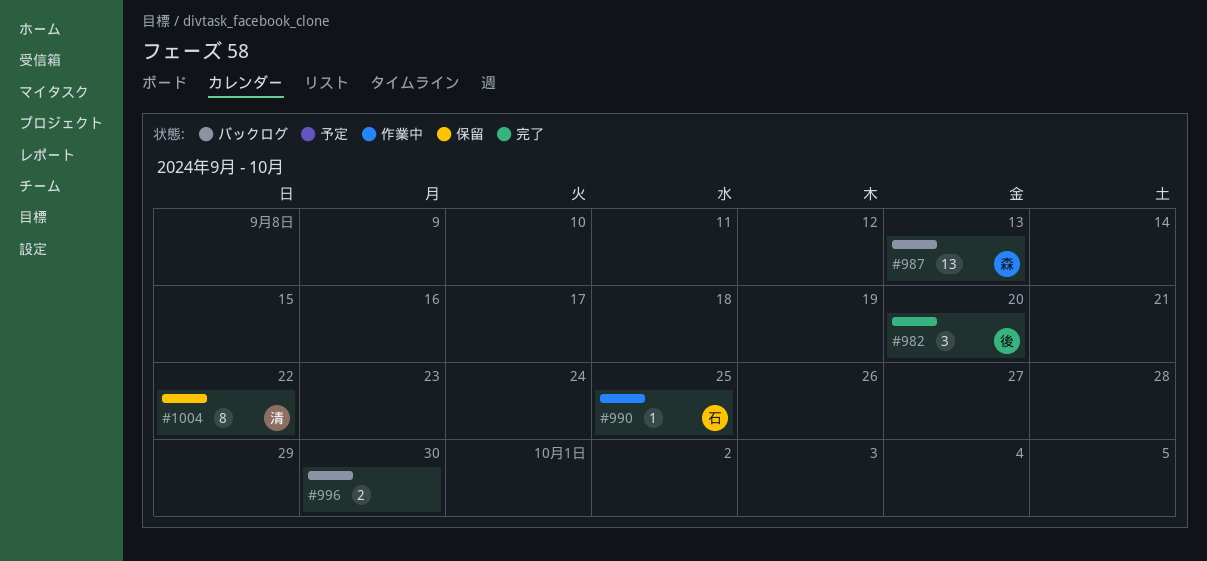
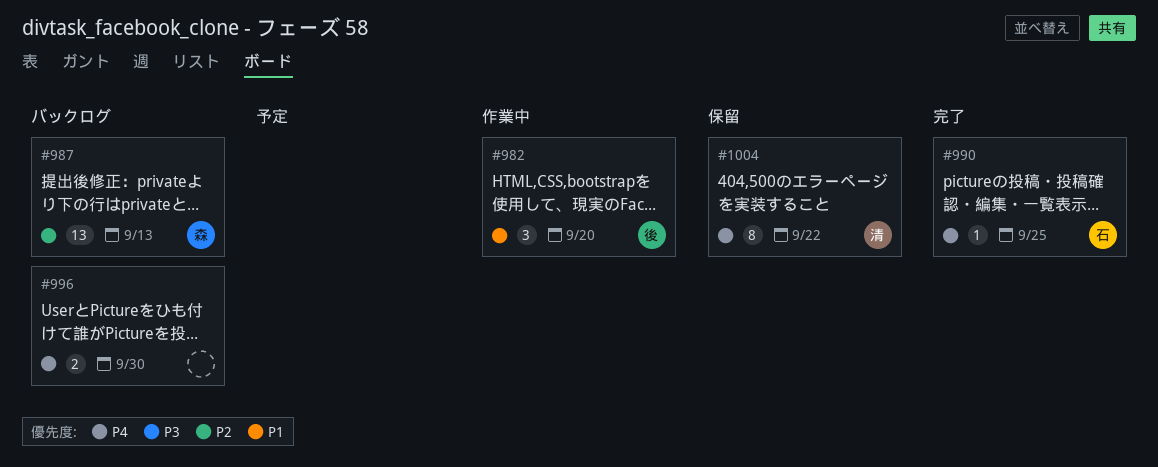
#982, status: 完了 -> 作業中
#990, status: 作業中 -> 完了

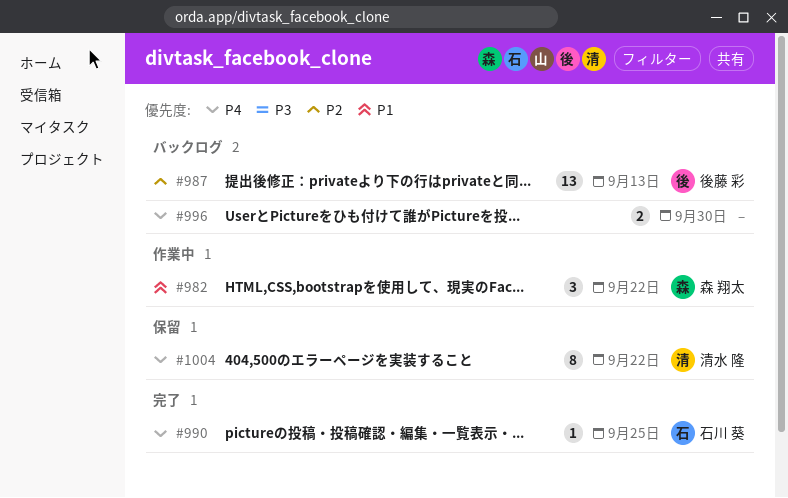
#982, owner: 後藤 彩 -> 森 翔太
#982, due: Sep 20 -> Sep 22
#987, owner: 森 翔太 -> 後藤 彩

